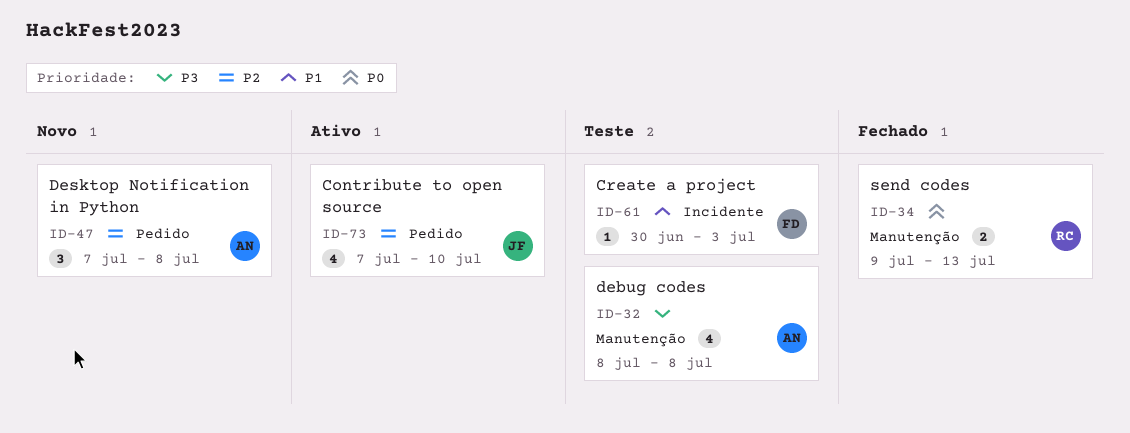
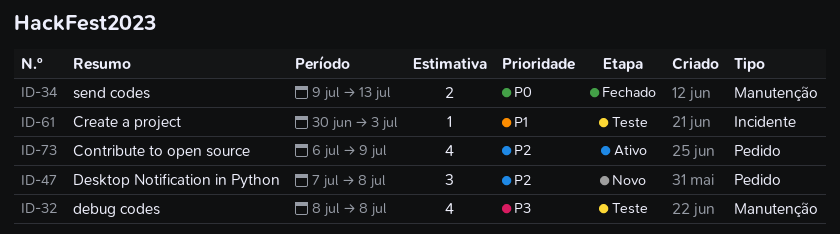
ID-73, start: Jul 7 -> Jul 6
ID-73, due: Jul 10 -> Jul 9

